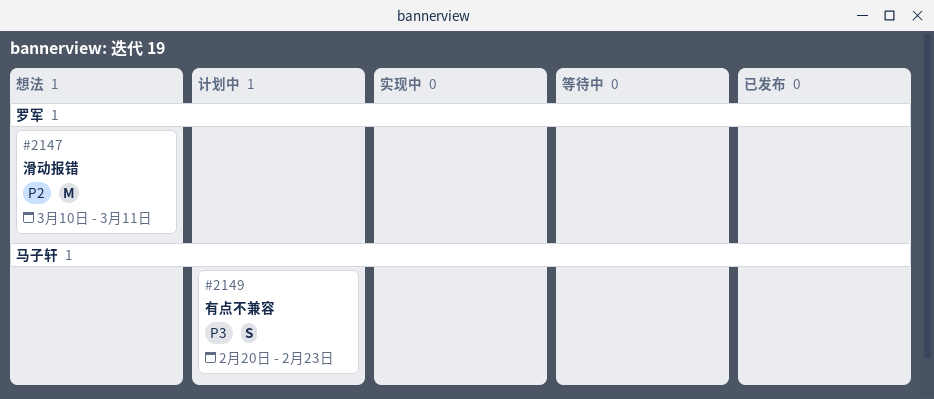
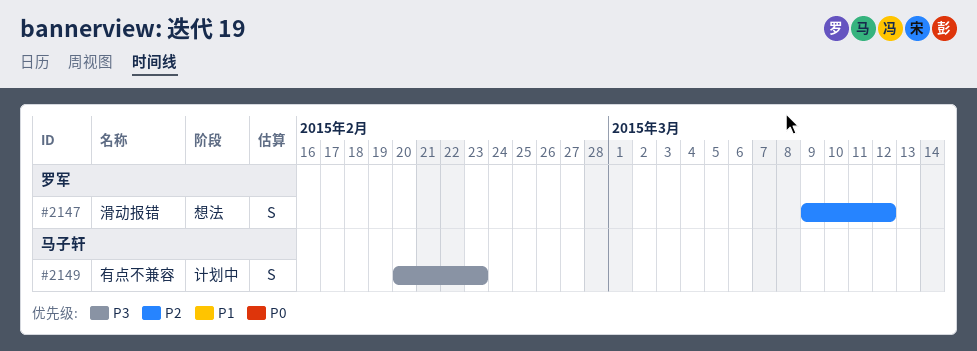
#2147, estimate: M -> S
#2147, start: Mar 10 -> Mar 9
#2147, due: Mar 11 -> Mar 12

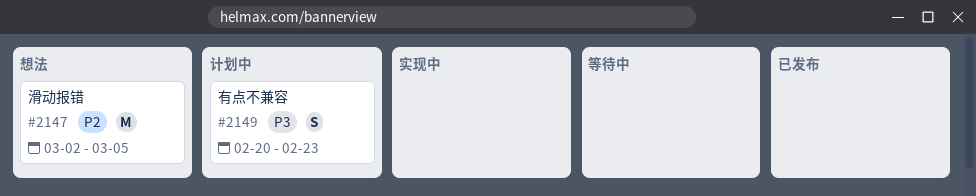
#2147, estimate: S -> M
#2147, start: Mar 9 -> Mar 2
#2147, due: Mar 12 -> Mar 5

